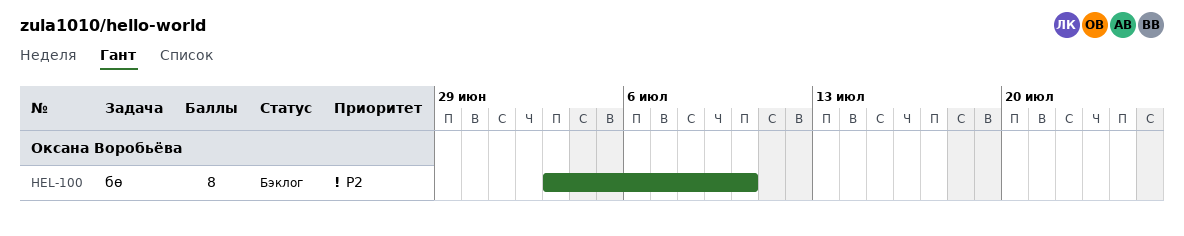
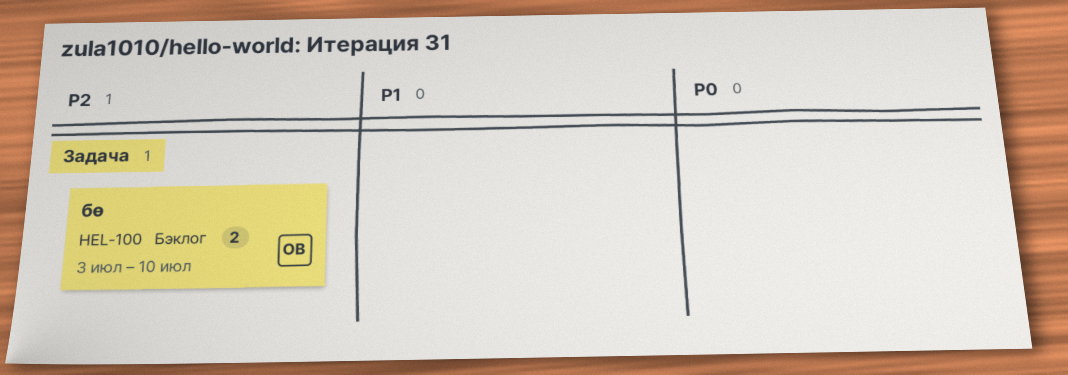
HEL-100, estimate: 8 -> 2

